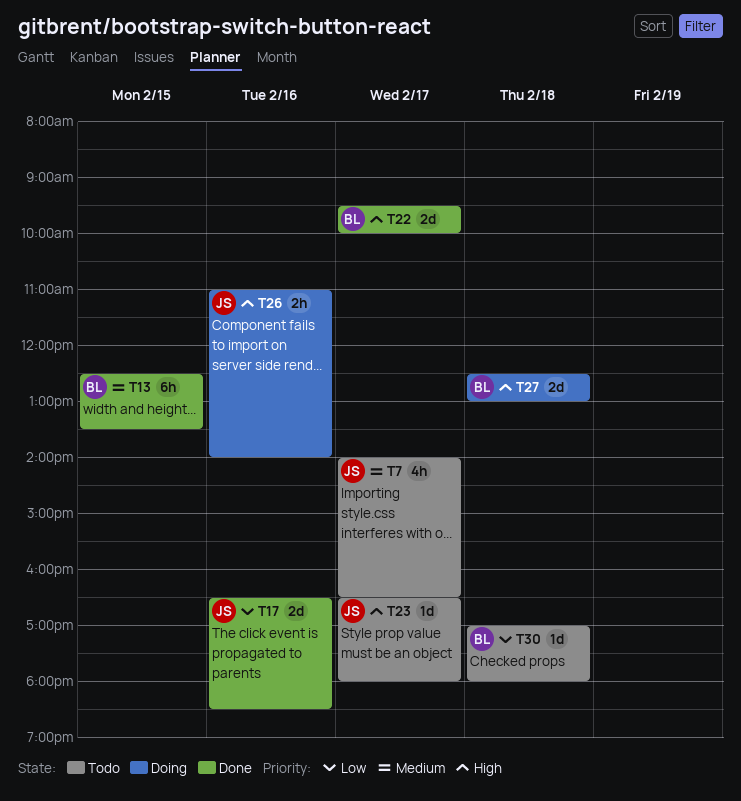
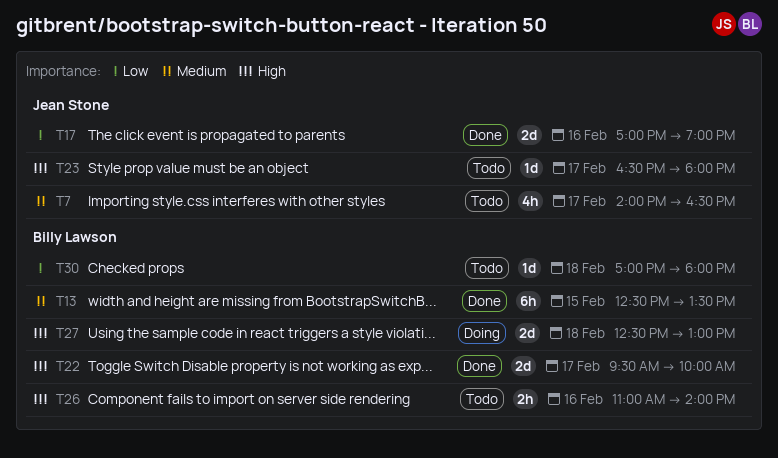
T17, begins: 16:30 -> 17:00
T17, ends: 18:30 -> 19:00
T26, status: Doing -> Todo
T26, owner: Jean Stone -> Billy Lawson

